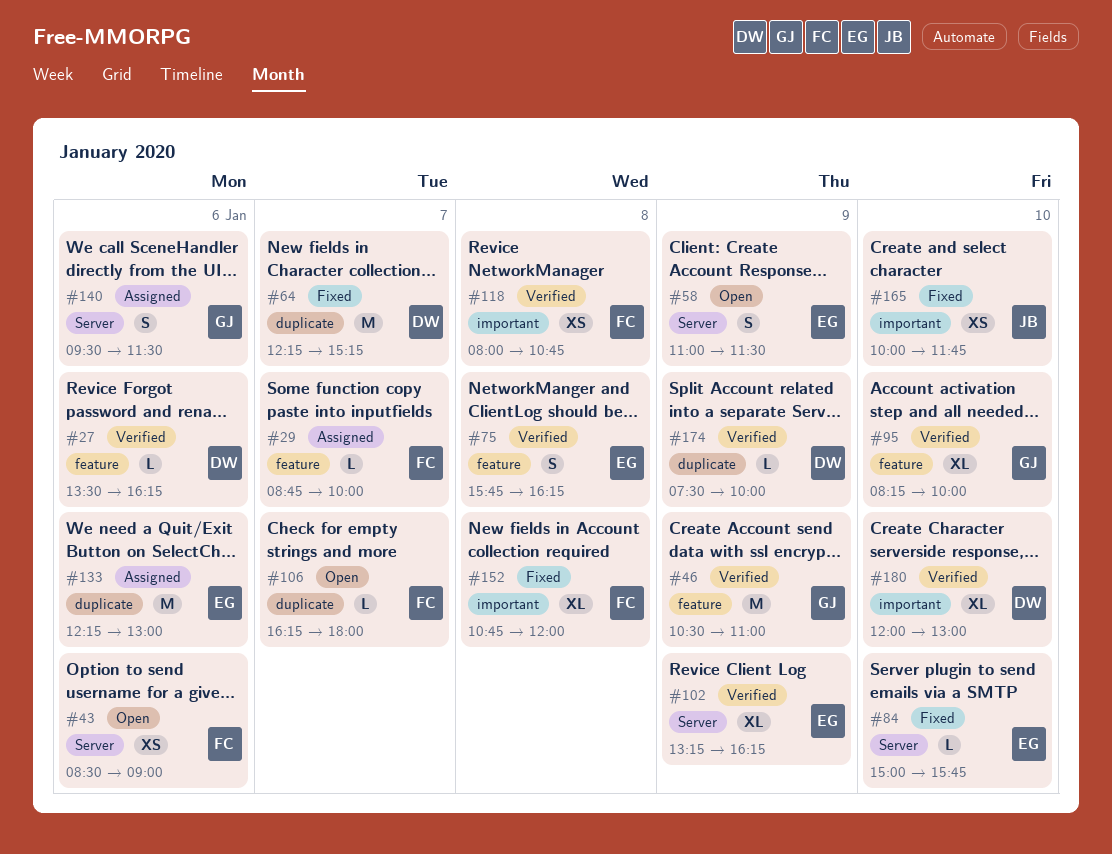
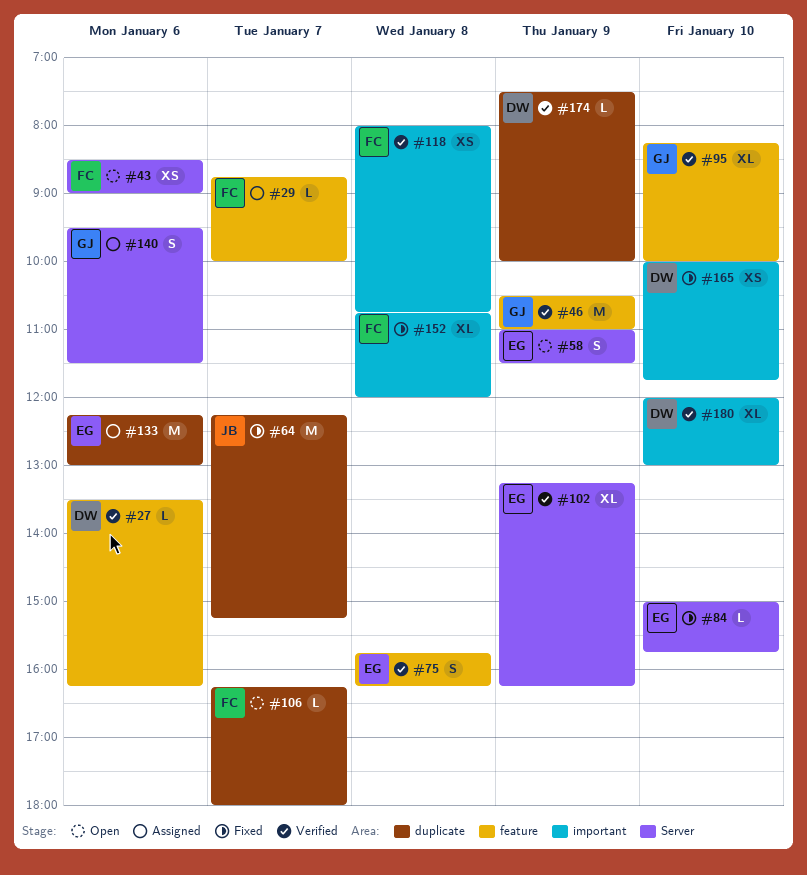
#64, owner: DW -> JB
#165, owner: JB -> DW

